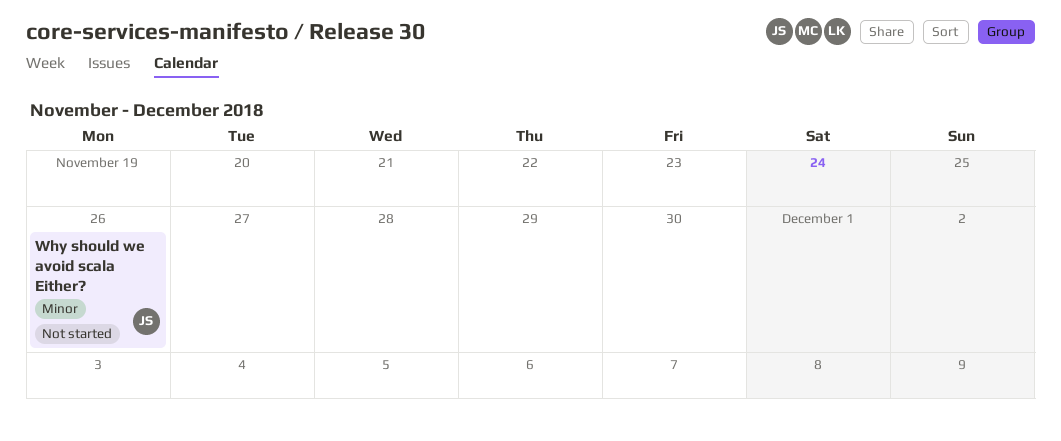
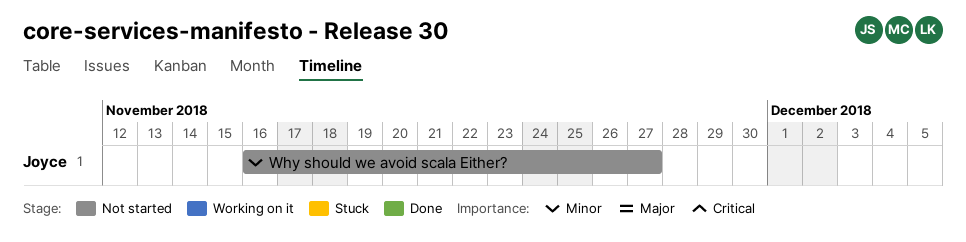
Why should we avoid scala Either?, due: Nov 26 -> Nov 27

